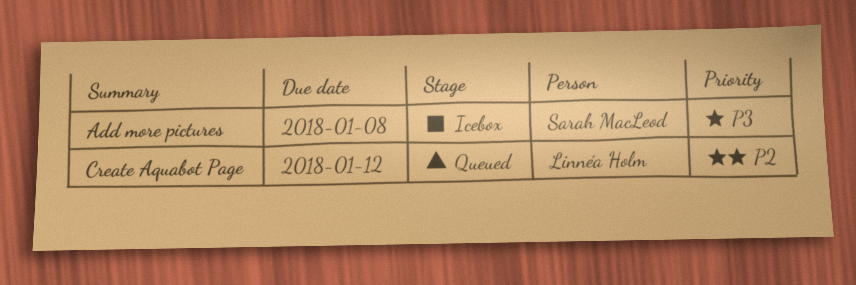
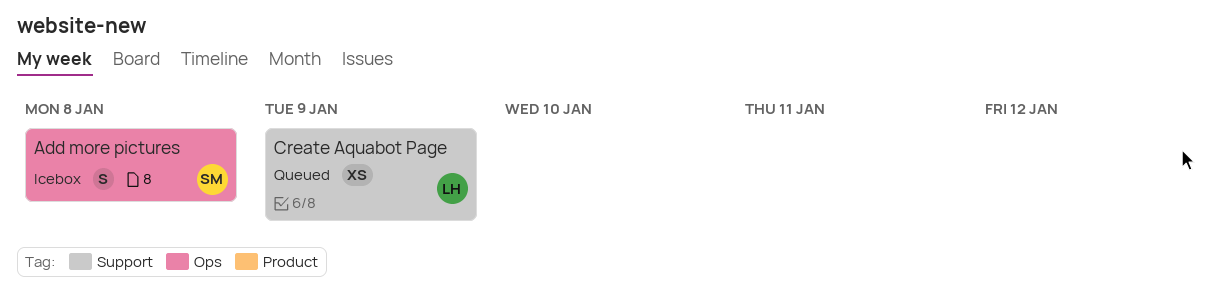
Create Aquabot Page, due: Jan 12 -> Jan 9

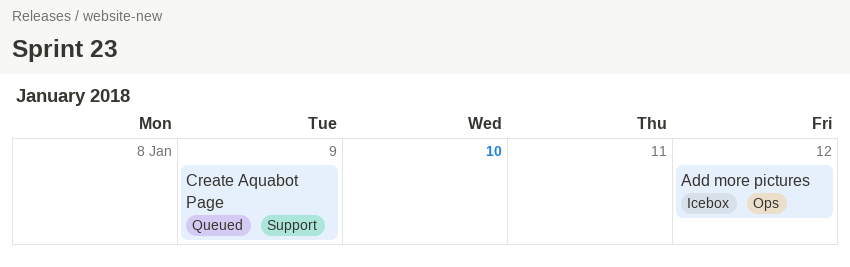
Add more pictures, due: Jan 8 -> Jan 12

